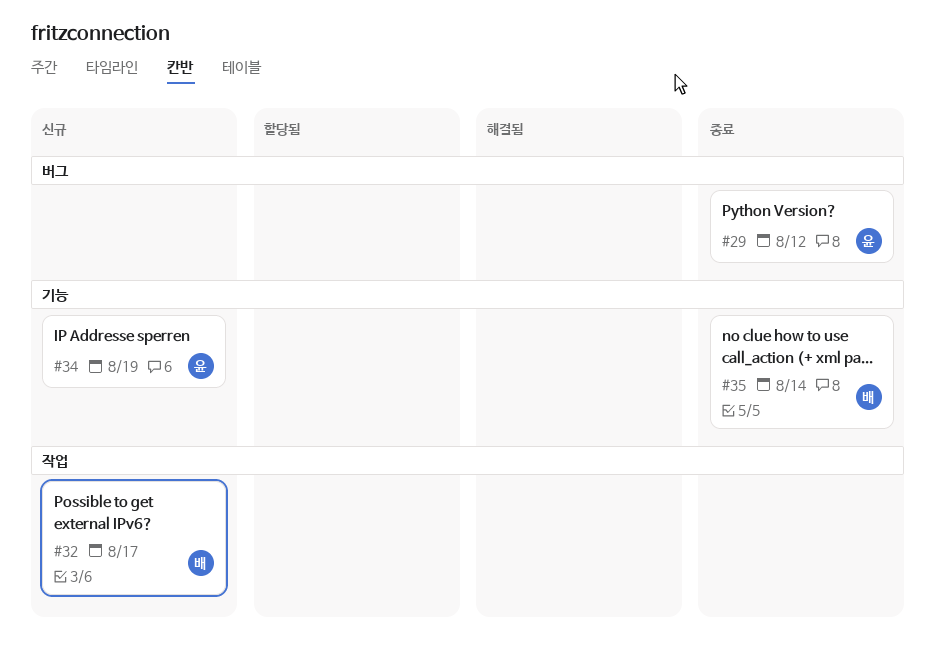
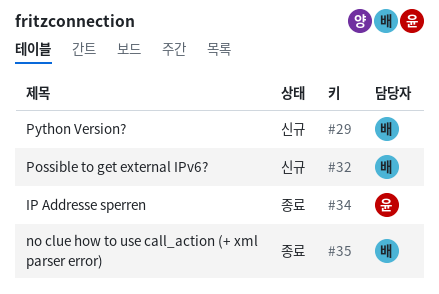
#29, status: 종료 -> 신규
#29, owner: 윤 -> 배
#34, status: 신규 -> 종료

